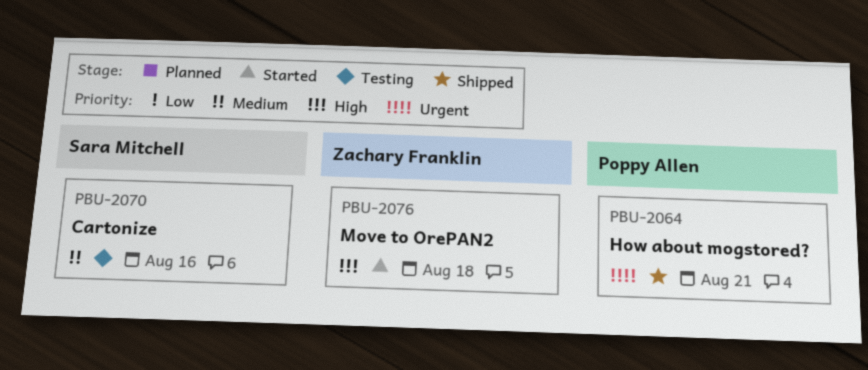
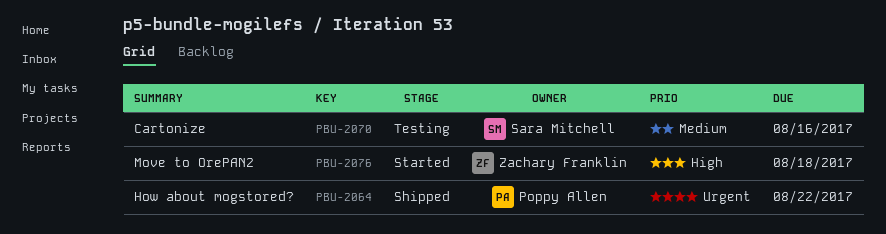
PBU-2064, due: Aug 21 -> Aug 22

